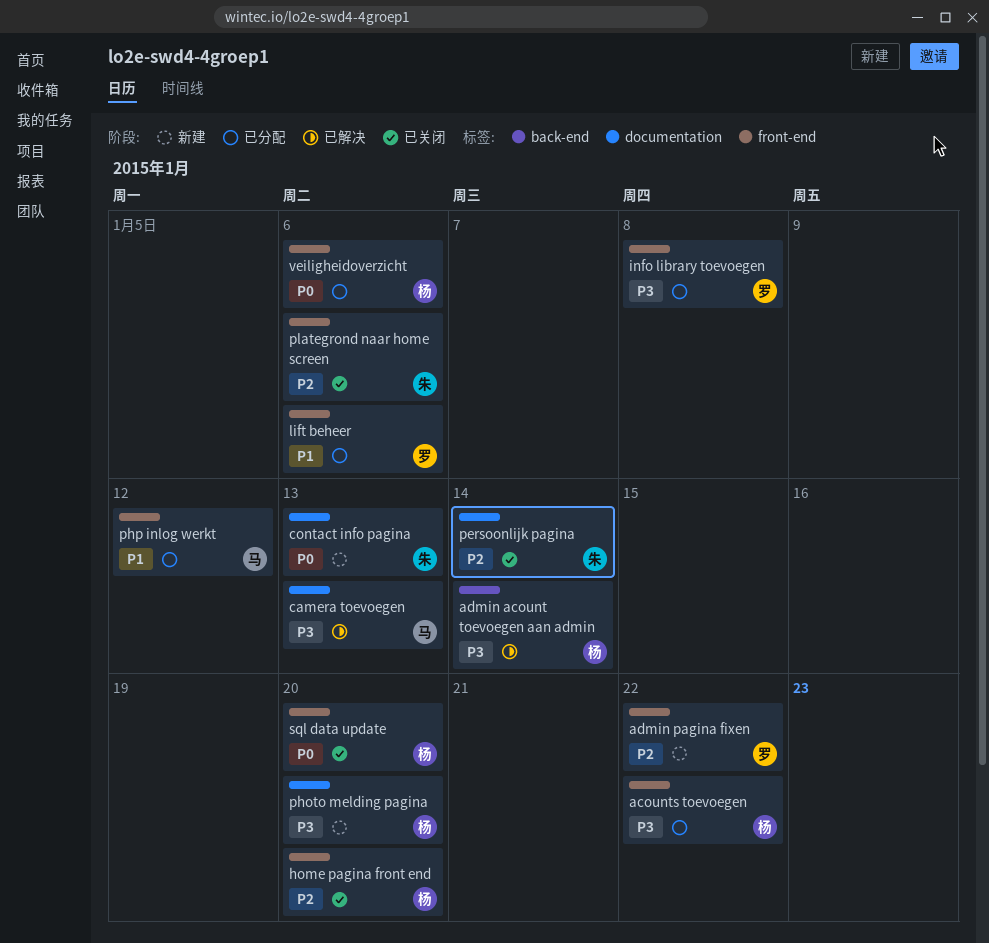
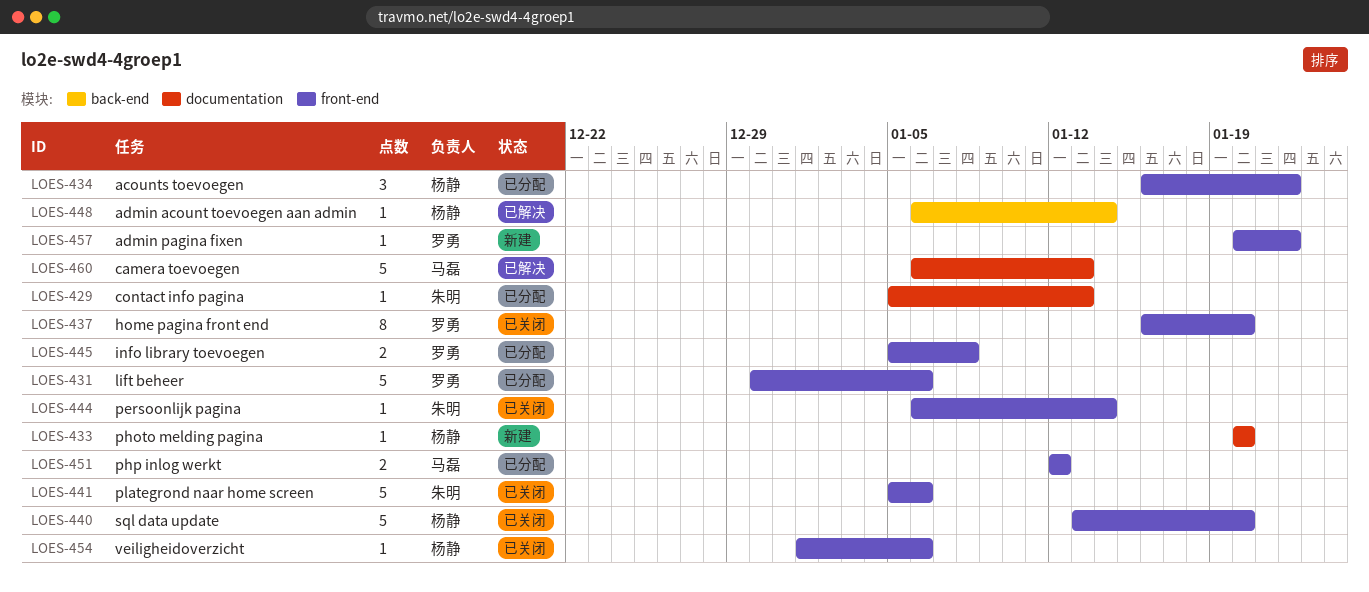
contact info pagina, status: 新建 -> 已分配
home pagina front end, owner: 杨静 -> 罗勇
persoonlijk pagina, label: documentation -> front-end
veiligheidoverzicht, status: 已分配 -> 已关闭

